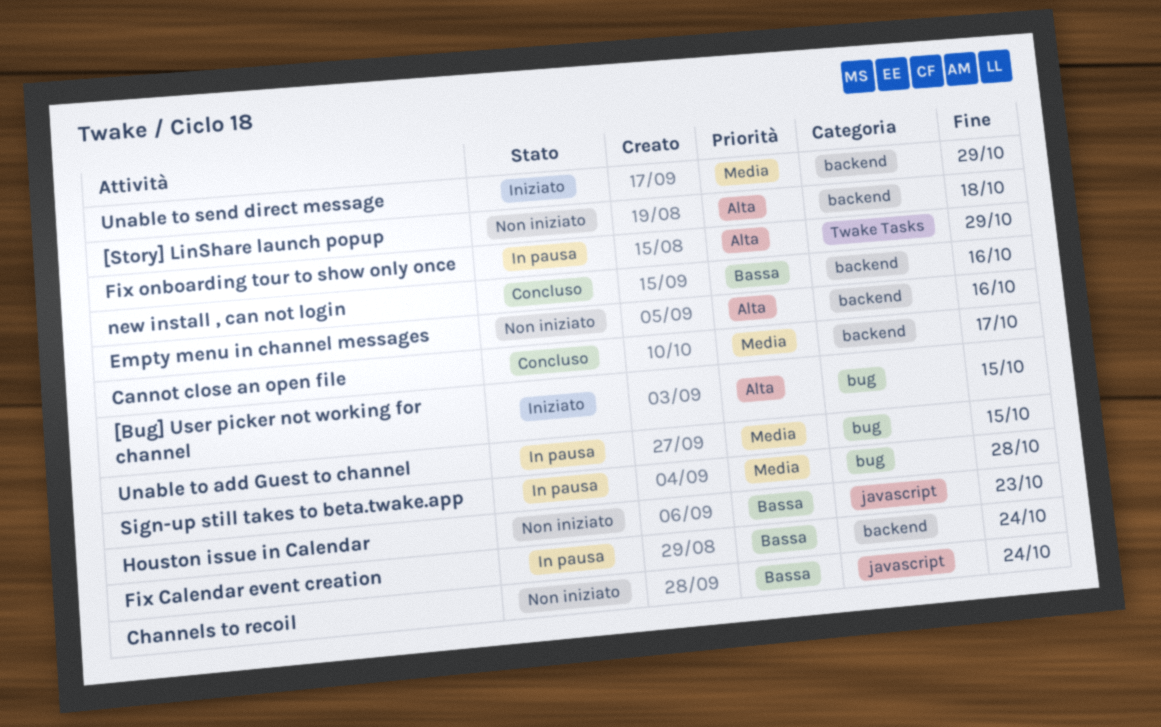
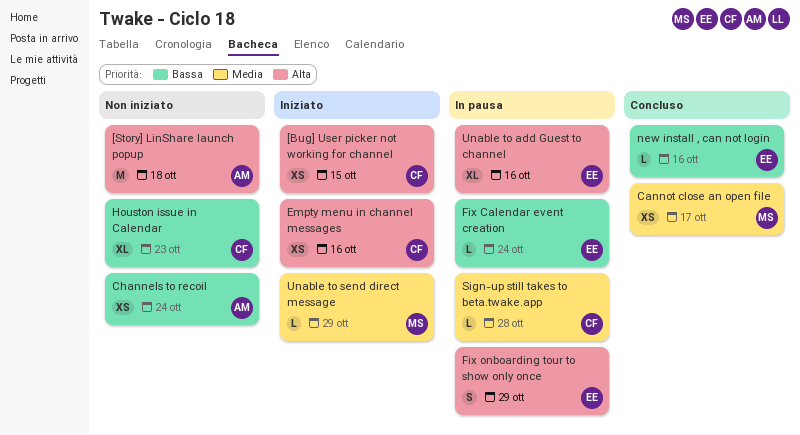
Empty menu in channel messages, status: Non iniziato -> Iniziato
Unable to add Guest to channel, priority: Media -> Alta
Unable to add Guest to channel, due: Oct 15 -> Oct 16

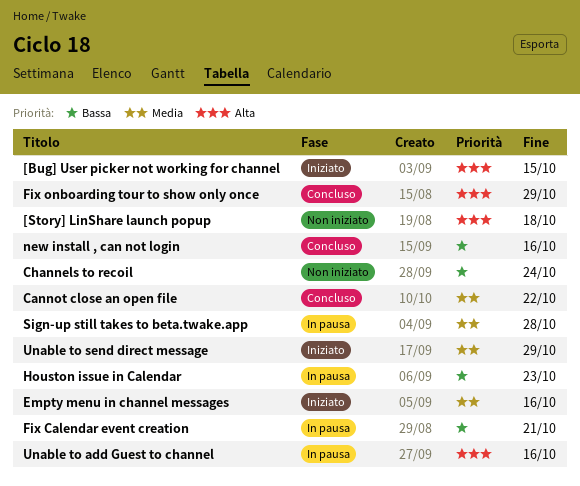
Cannot close an open file, due: Oct 17 -> Oct 22
Empty menu in channel messages, priority: Alta -> Media
Fix Calendar event creation, due: Oct 24 -> Oct 21
Fix onboarding tour to show only once, status: In pausa -> Concluso
Houston issue in Calendar, status: Non iniziato -> In pausa

